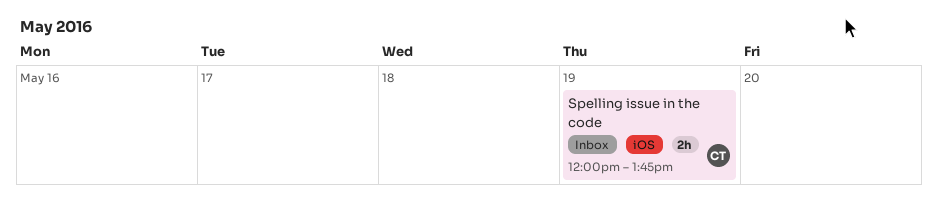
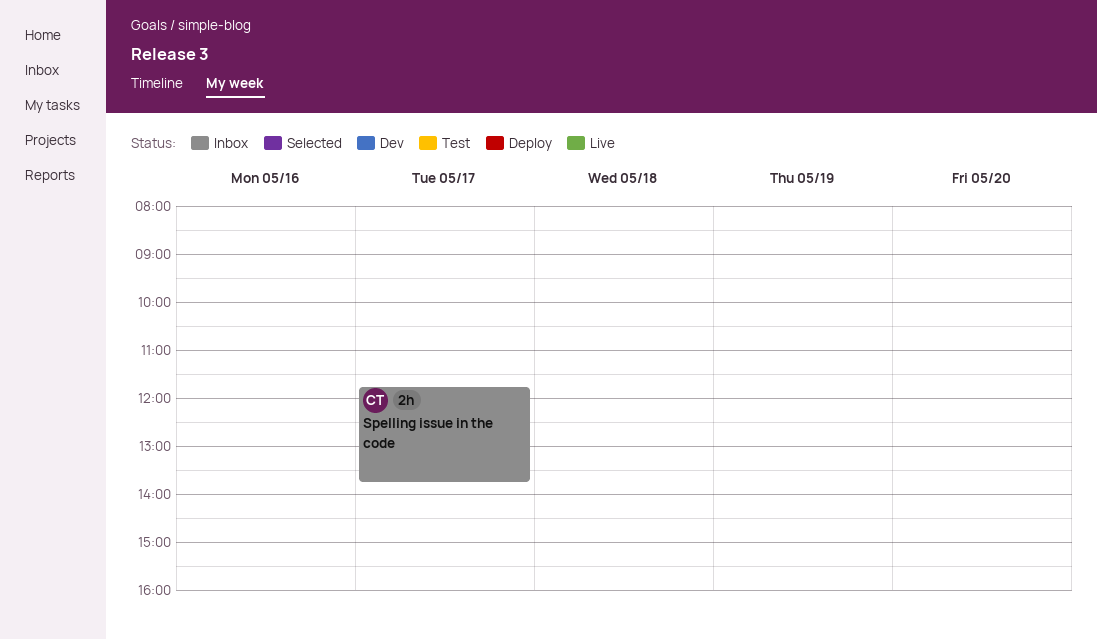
Spelling issue in the code, day: May 19 -> May 17
Spelling issue in the code, begins: 12:00 -> 11:45

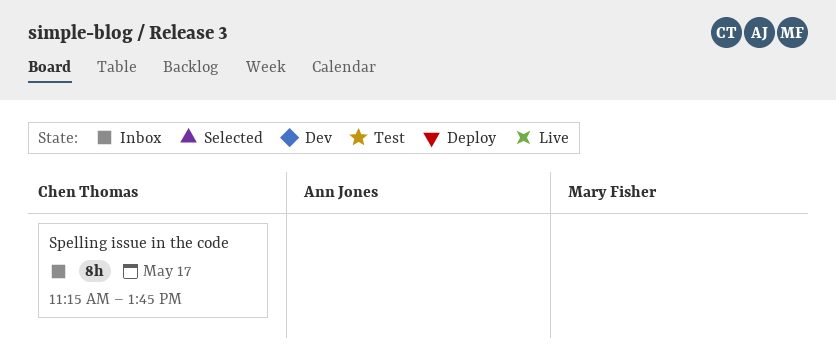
Spelling issue in the code, estimate: 2h -> 8h
Spelling issue in the code, begins: 11:45 -> 11:15

